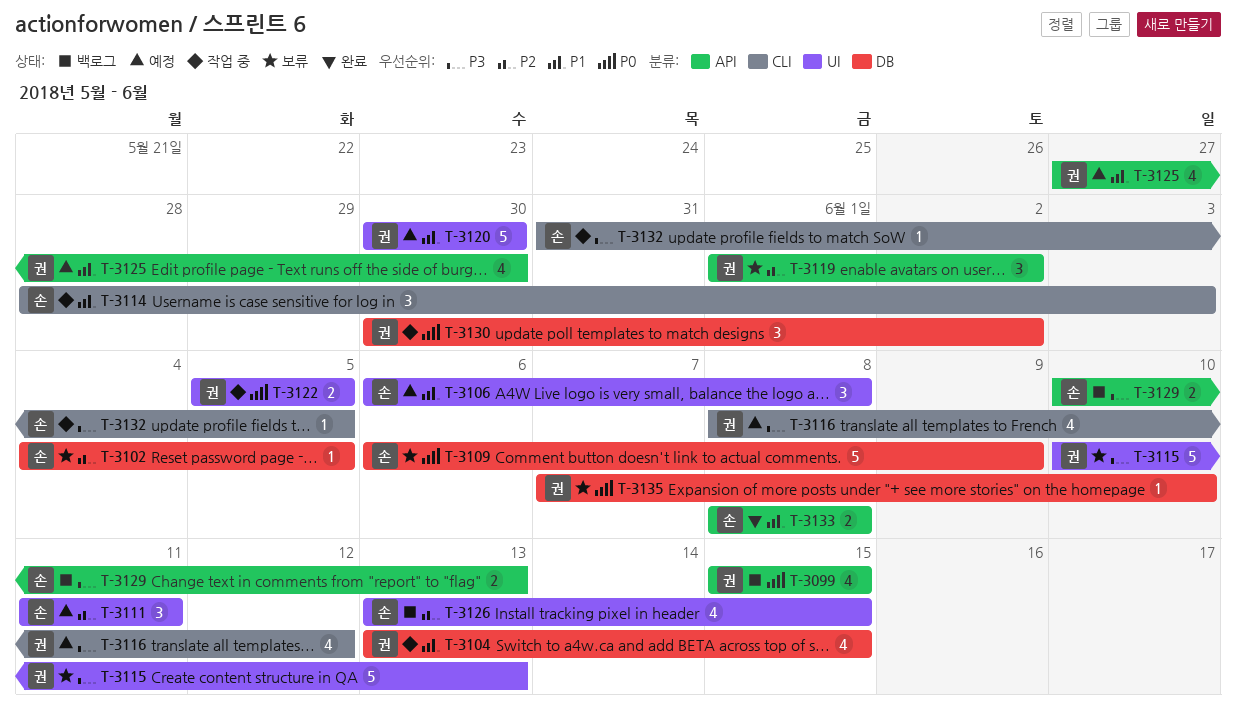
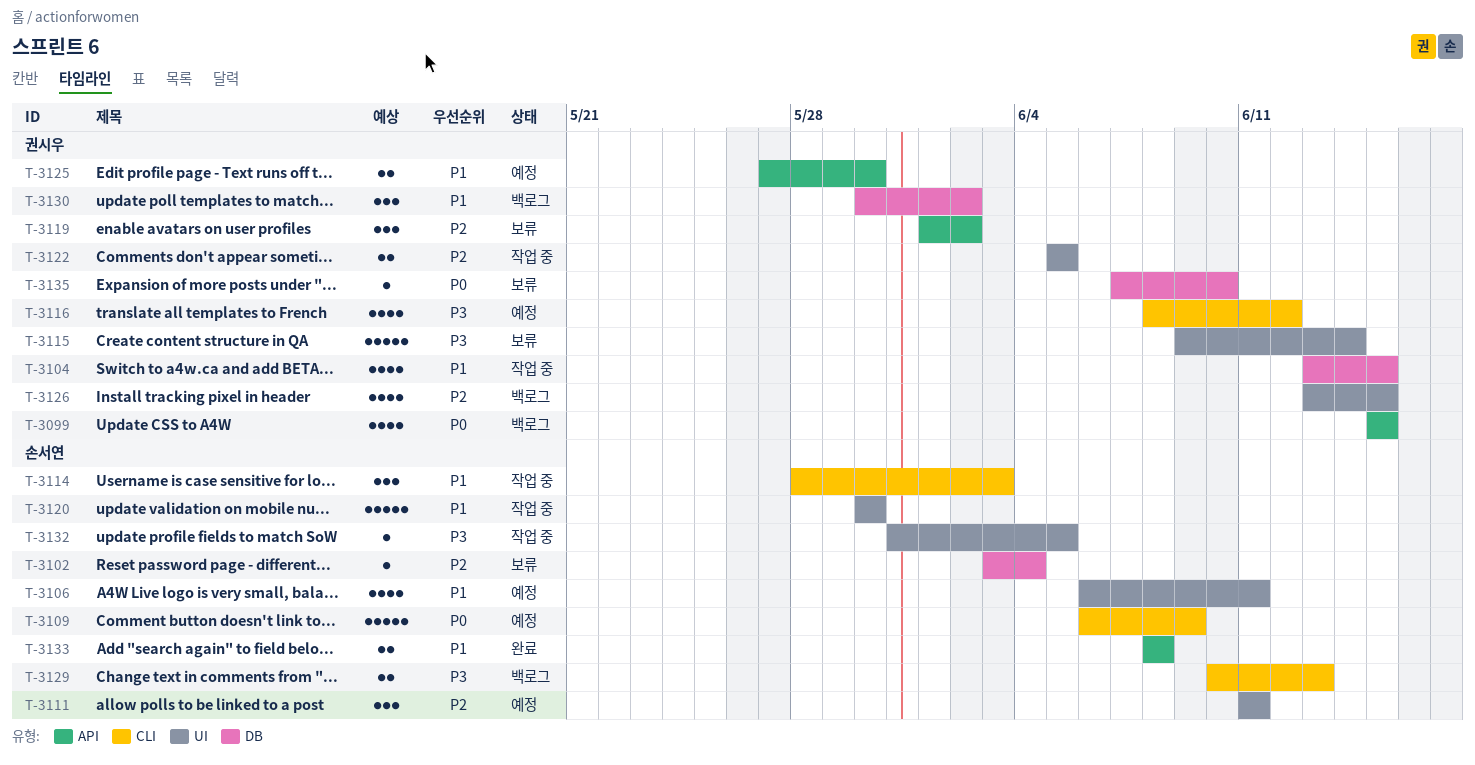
T-3102, start: Jun 4 -> Jun 3
T-3102, due: Jun 5 -> Jun 4
T-3106, estimate: 3 -> 4
T-3106, due: Jun 8 -> Jun 11
T-3109, status: 보류 -> 예정
T-3109, label: DB -> CLI
T-3115, start: Jun 10 -> Jun 9
T-3115, due: Jun 13 -> Jun 14
T-3120, status: 예정 -> 작업 중
T-3120, owner: 권시우 -> 손서연
T-3122, priority: P0 -> P2
T-3125, estimate: 4 -> 2
T-3126, owner: 손서연 -> 권시우
T-3129, label: API -> CLI
T-3130, status: 작업 중 -> 백로그
T-3130, priority: P0 -> P1
T-3132, label: CLI -> UI

